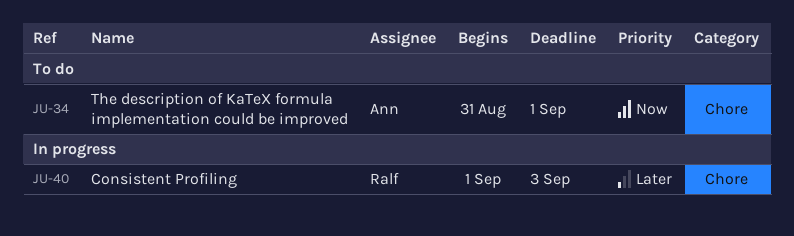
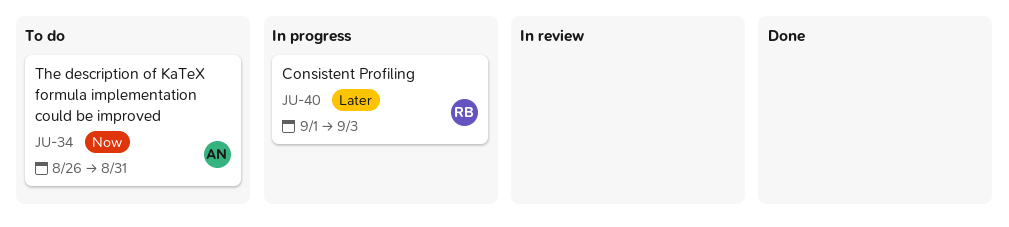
JU-34, start: Aug 31 -> Aug 26
JU-34, due: Sep 1 -> Aug 31

